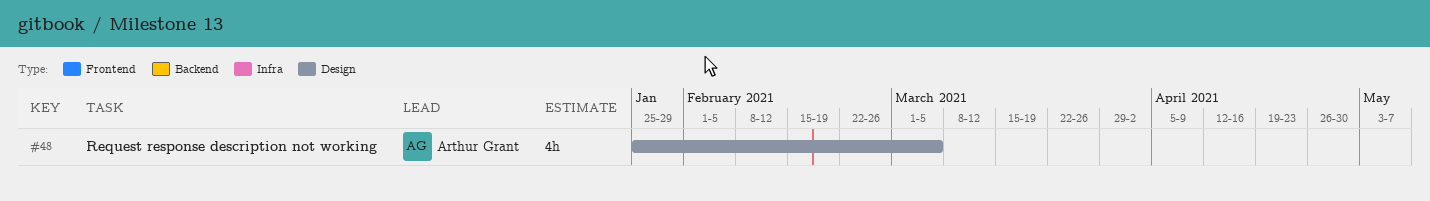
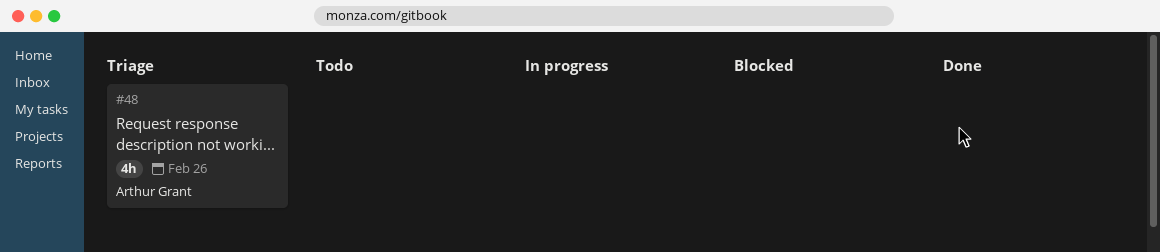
#48, due: Mar 5 -> Feb 26

